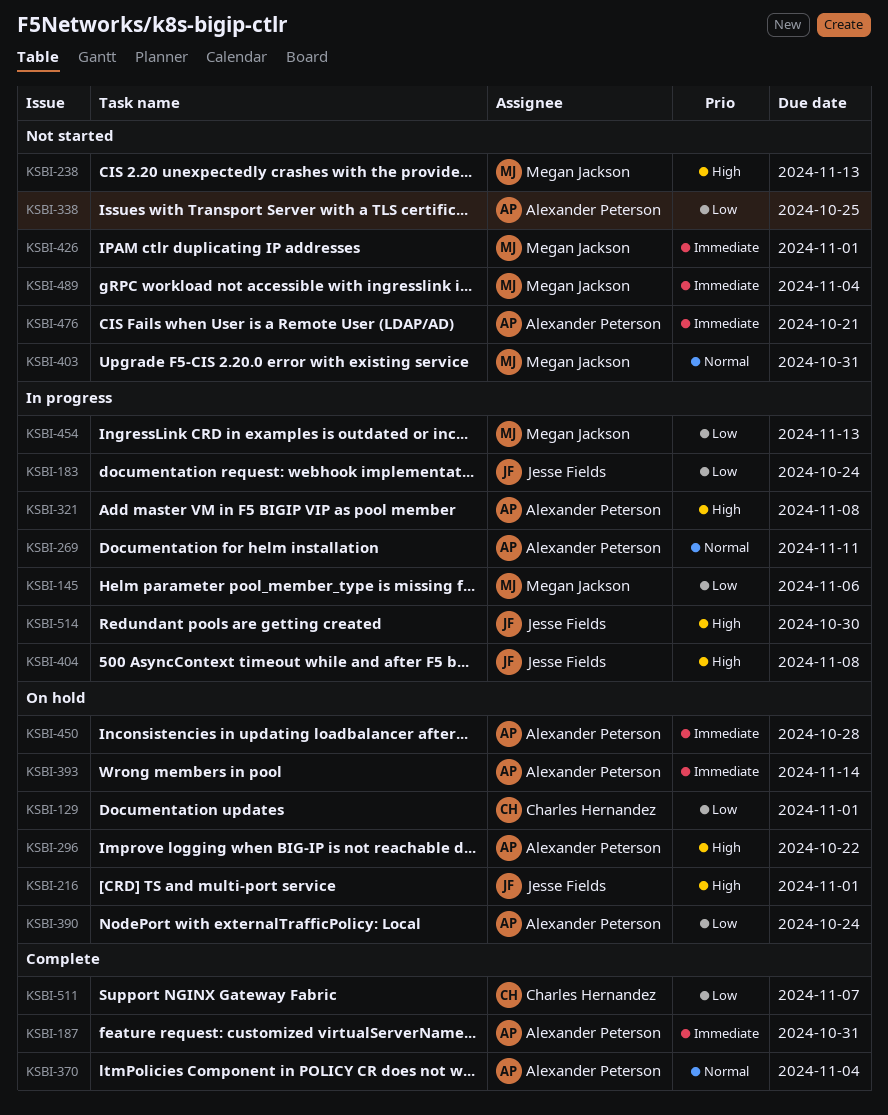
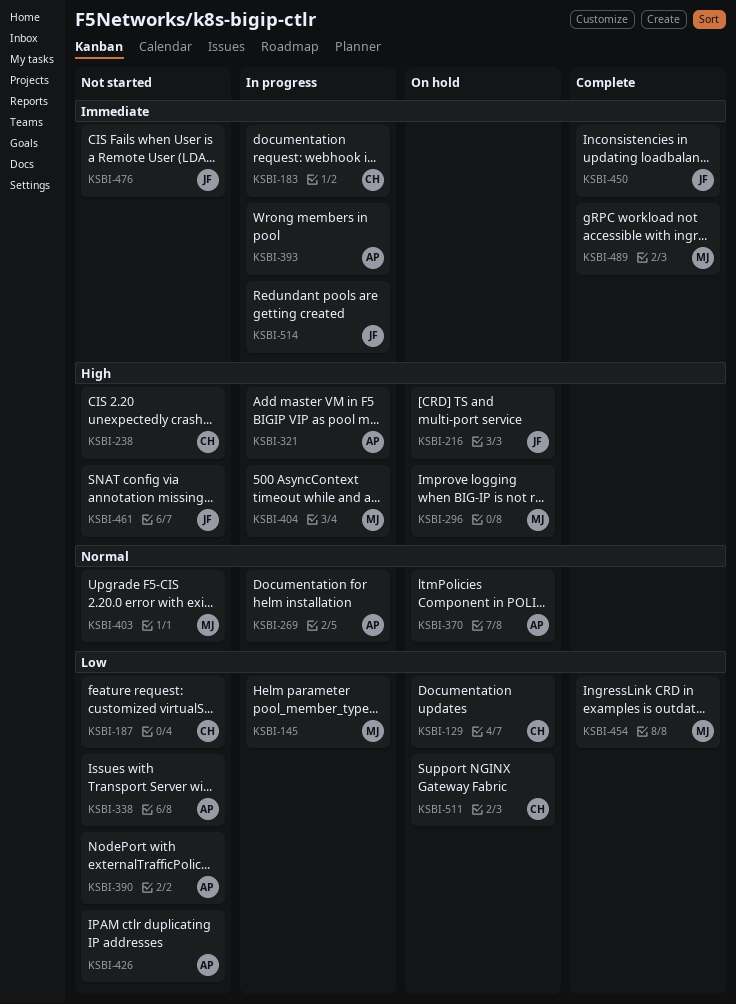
KSBI-183, owner: Jesse Fields -> Charles Hernandez
KSBI-183, priority: Low -> Immediate
KSBI-187, status: Complete -> Not started
KSBI-187, owner: Alexander Peterson -> Charles Hernandez
KSBI-187, priority: Immediate -> Low
KSBI-238, owner: Megan Jackson -> Charles Hernandez
KSBI-296, owner: Alexander Peterson -> Megan Jackson
KSBI-370, status: Complete -> On hold
KSBI-390, status: On hold -> Not started
KSBI-393, status: On hold -> In progress
KSBI-404, owner: Jesse Fields -> Megan Jackson
KSBI-426, owner: Megan Jackson -> Alexander Peterson
KSBI-426, priority: Immediate -> Low
KSBI-450, status: On hold -> Complete
KSBI-450, owner: Alexander Peterson -> Jesse Fields
KSBI-454, status: In progress -> Complete
KSBI-461: none -> present
KSBI-476, owner: Alexander Peterson -> Jesse Fields
KSBI-489, status: Not started -> Complete
KSBI-511, status: Complete -> On hold
KSBI-514, priority: High -> Immediate

